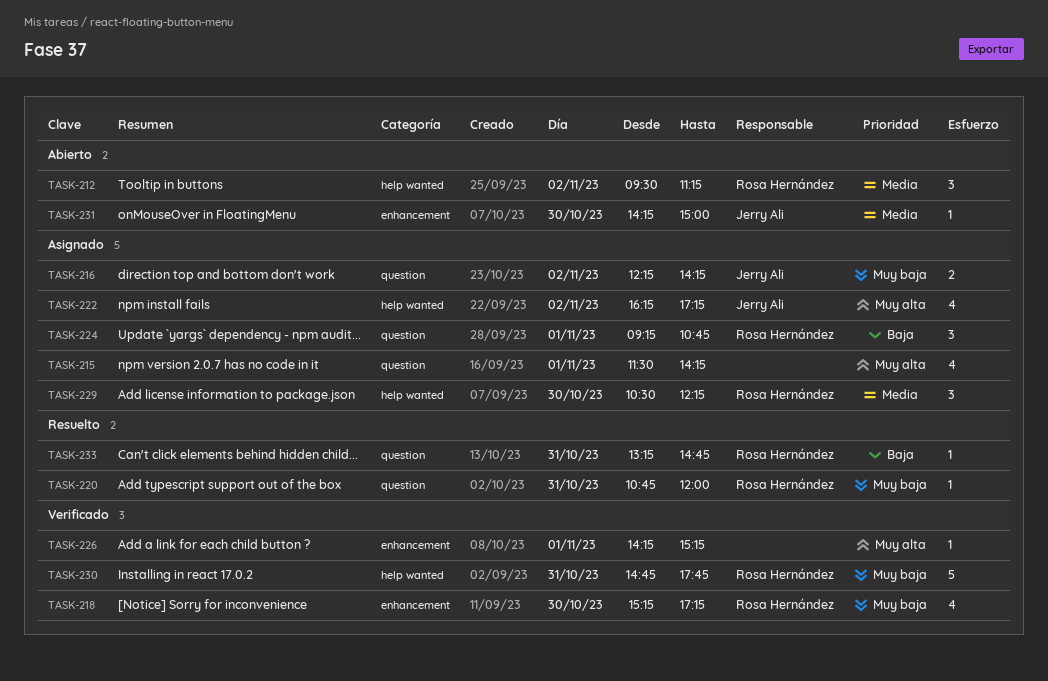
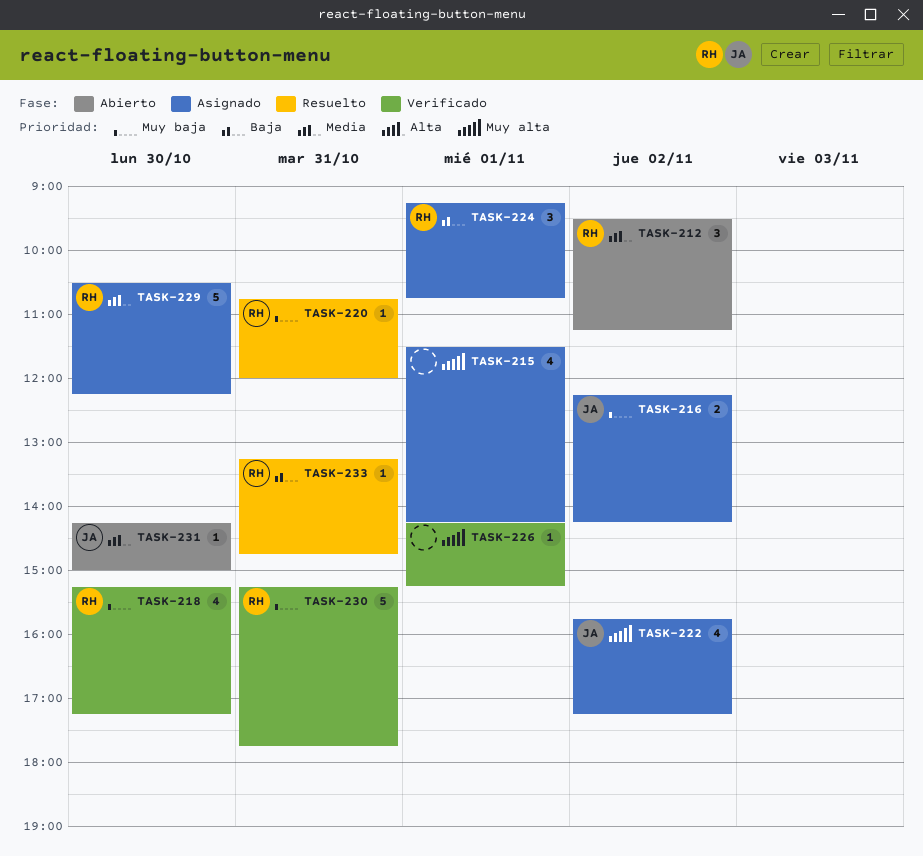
TASK-222, begins: 16:15 -> 15:45
TASK-229, estimate: 3 -> 5
TASK-230, begins: 14:45 -> 15:15

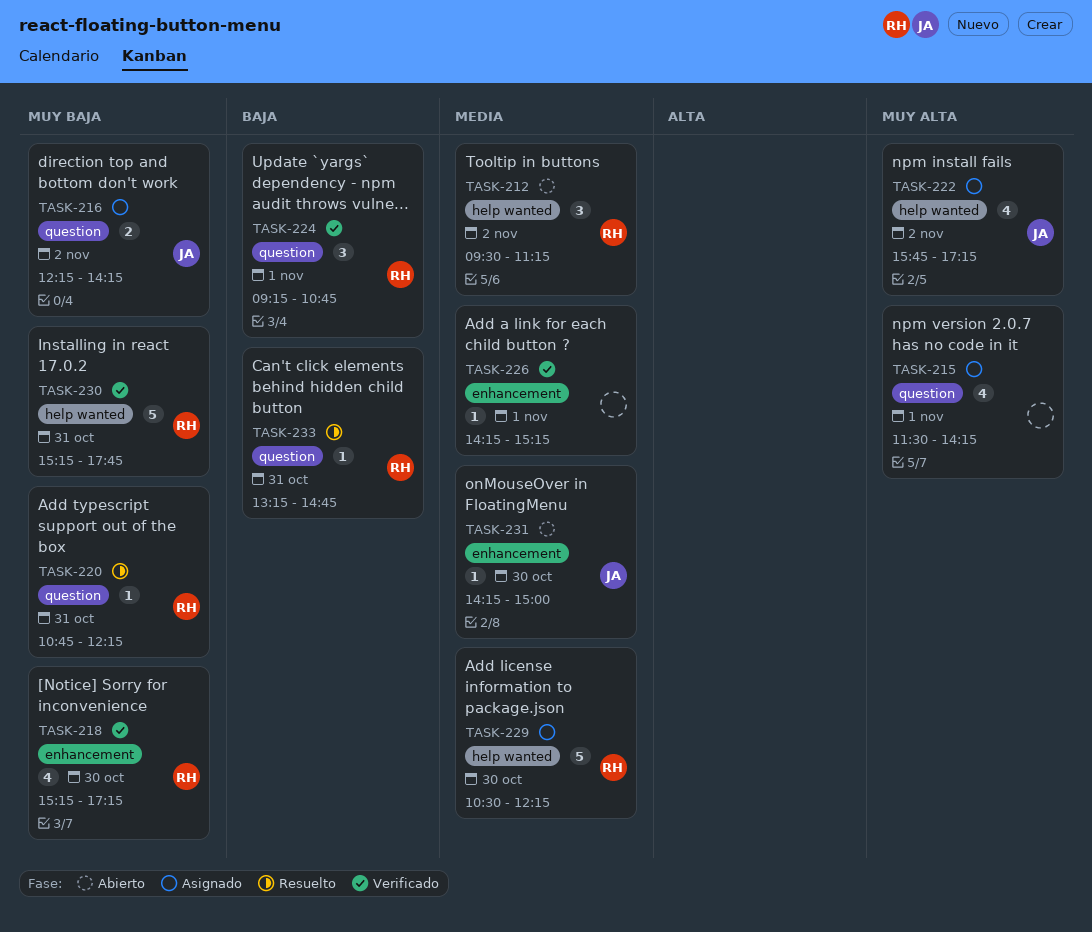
TASK-220, ends: 12:00 -> 12:15
TASK-224, status: Asignado -> Verificado
TASK-226, priority: Muy alta -> Media

